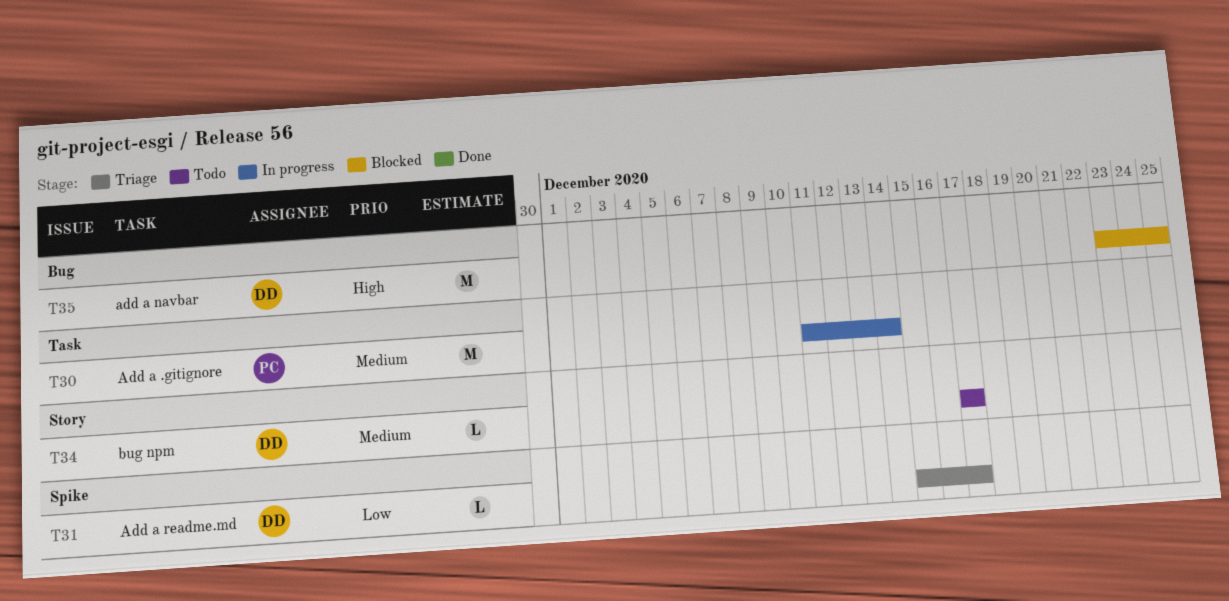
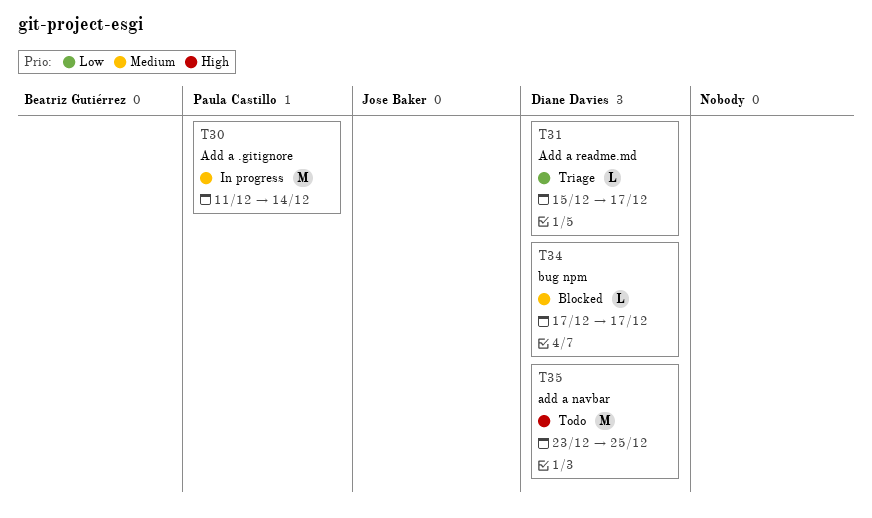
T34, status: Todo -> Blocked
T35, status: Blocked -> Todo

